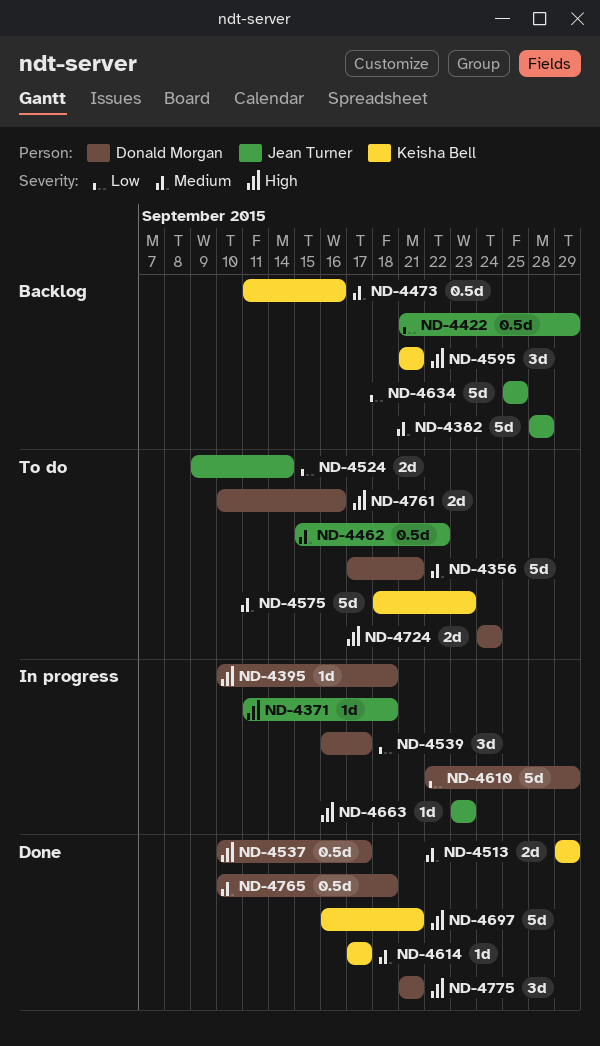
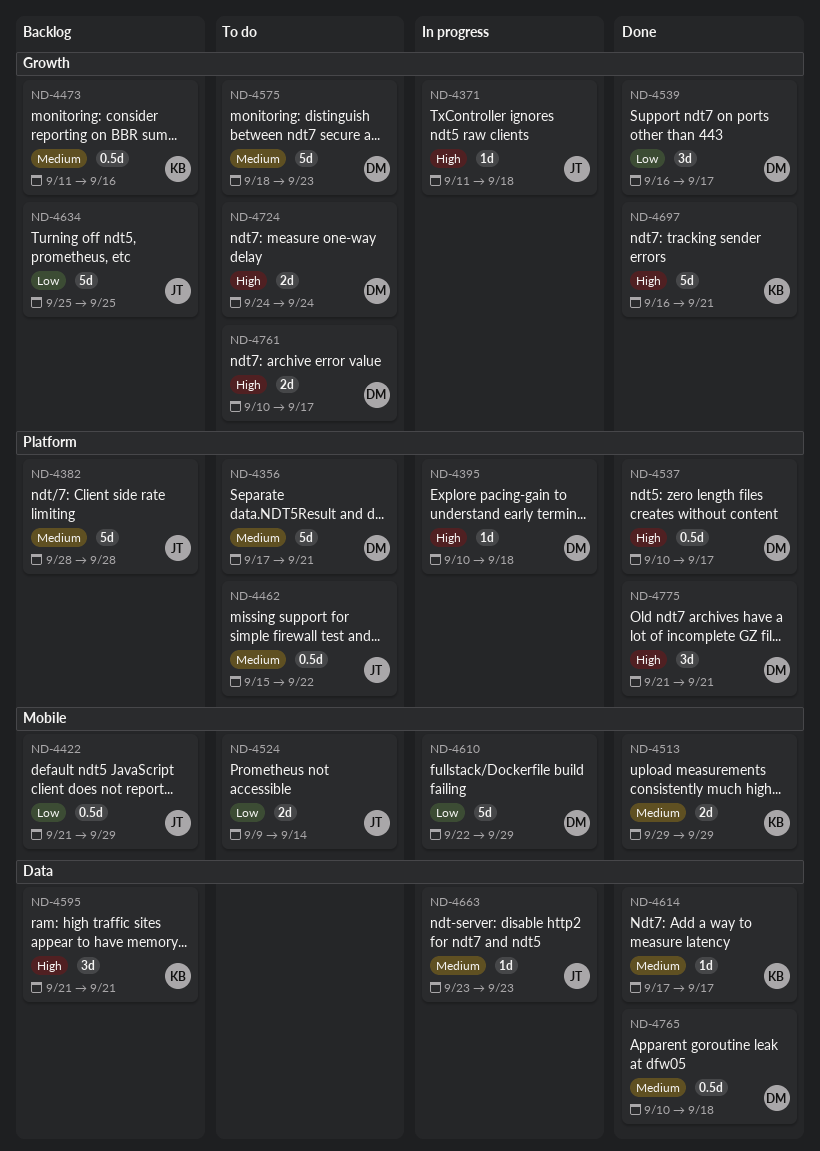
ND-4539, status: In progress -> Done
ND-4575, owner: Keisha Bell -> Donald Morgan
ND-4663, priority: High -> Medium
ND-4761, due: Sep 16 -> Sep 17

